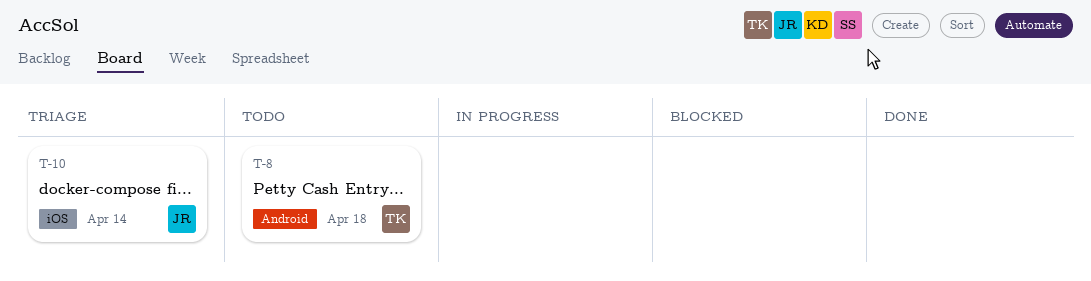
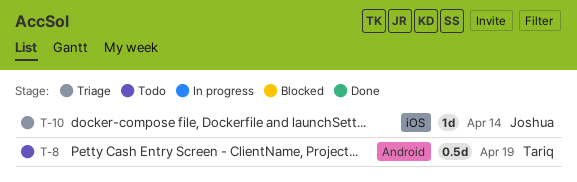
T-8, due: Apr 18 -> Apr 19

